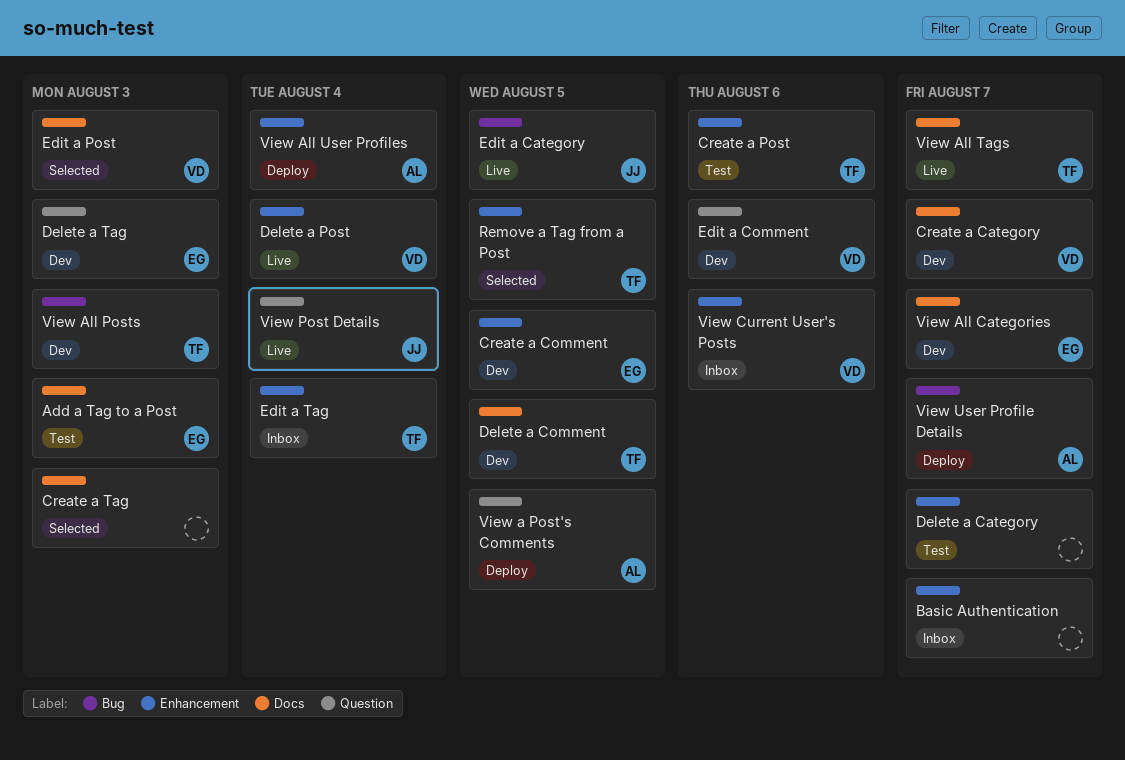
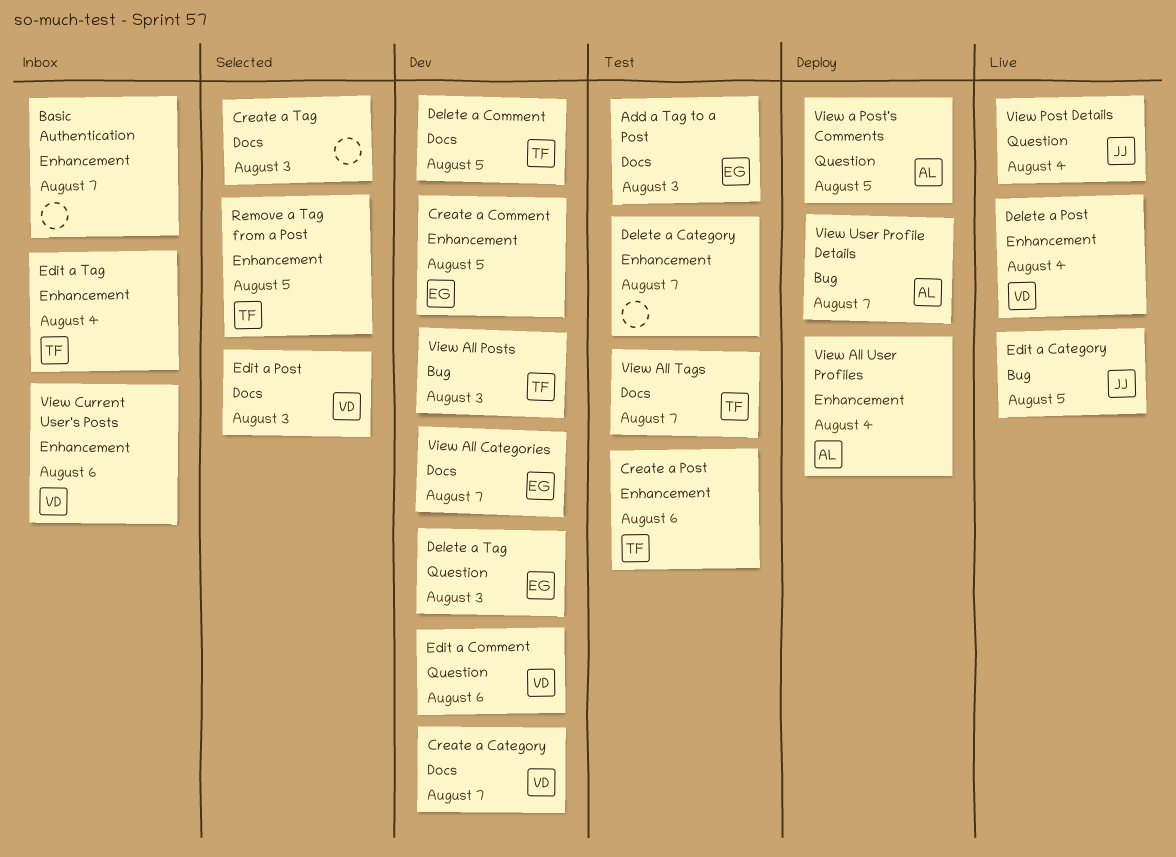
View All Tags, status: Live -> Test

